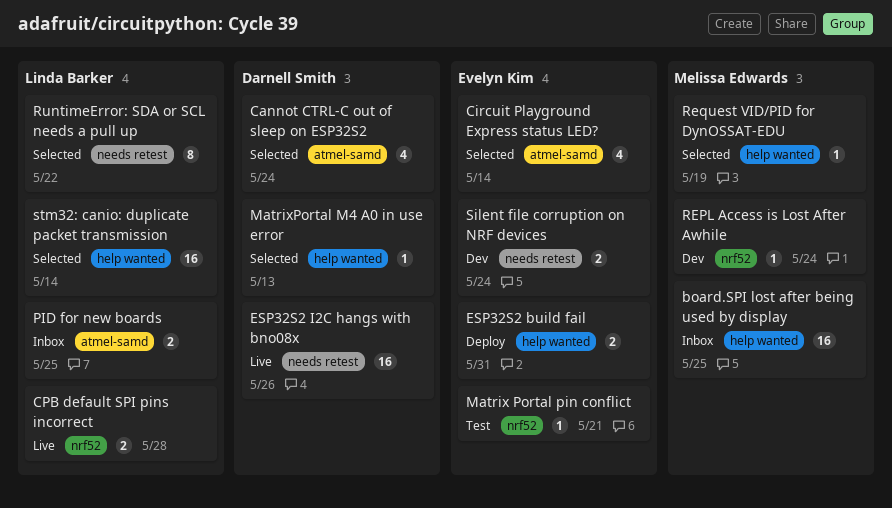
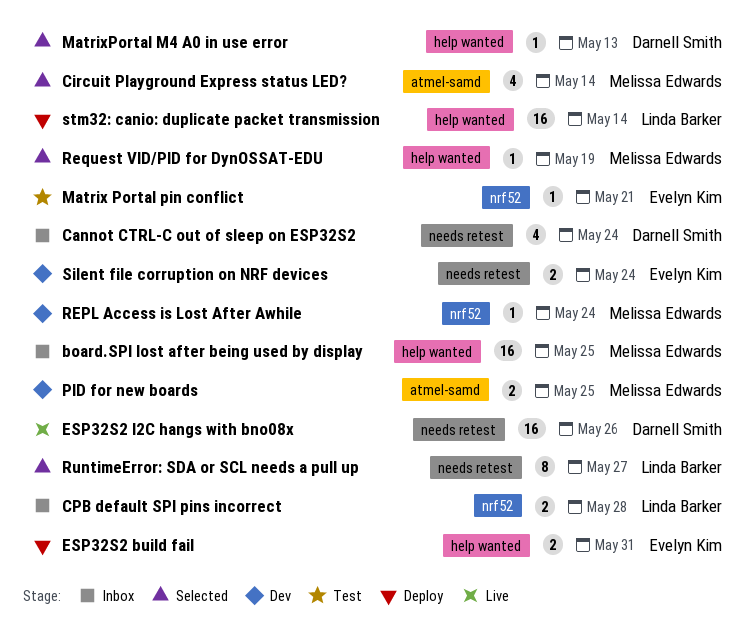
Cannot CTRL-C out of sleep on ESP32S2, status: Selected -> Inbox
Cannot CTRL-C out of sleep on ESP32S2, label: atmel-samd -> needs retest
Circuit Playground Express status LED?, owner: Evelyn Kim -> Melissa Edwards
CPB default SPI pins incorrect, status: Live -> Inbox
PID for new boards, status: Inbox -> Dev
PID for new boards, owner: Linda Barker -> Melissa Edwards
RuntimeError: SDA or SCL needs a pull up, due: May 22 -> May 27
stm32: canio: duplicate packet transmission, status: Selected -> Deploy

